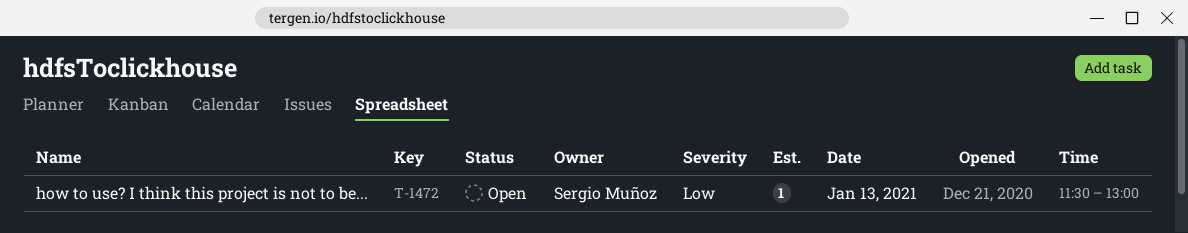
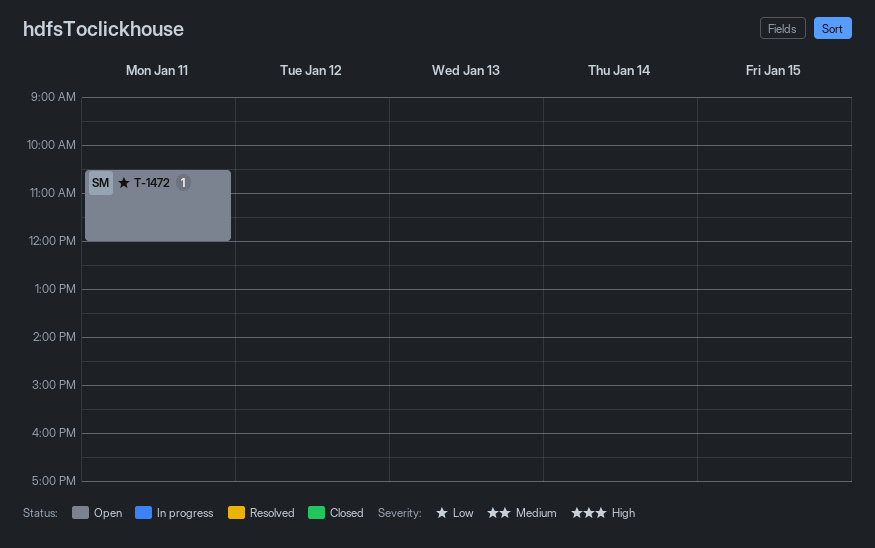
T-1472, day: Jan 13 -> Jan 11
T-1472, begins: 11:30 -> 10:30
T-1472, ends: 13:00 -> 12:00

